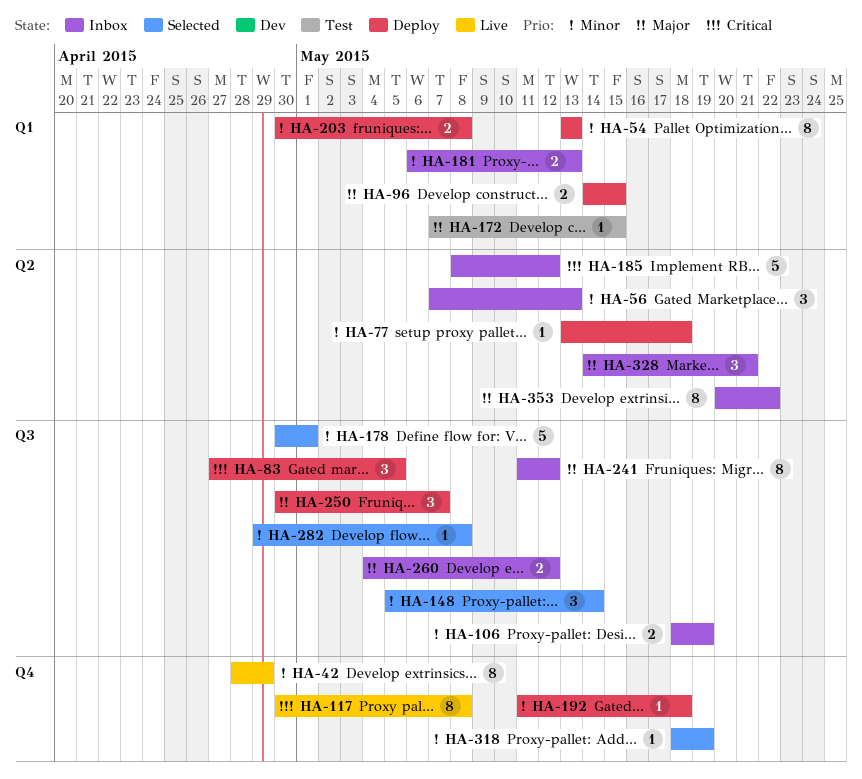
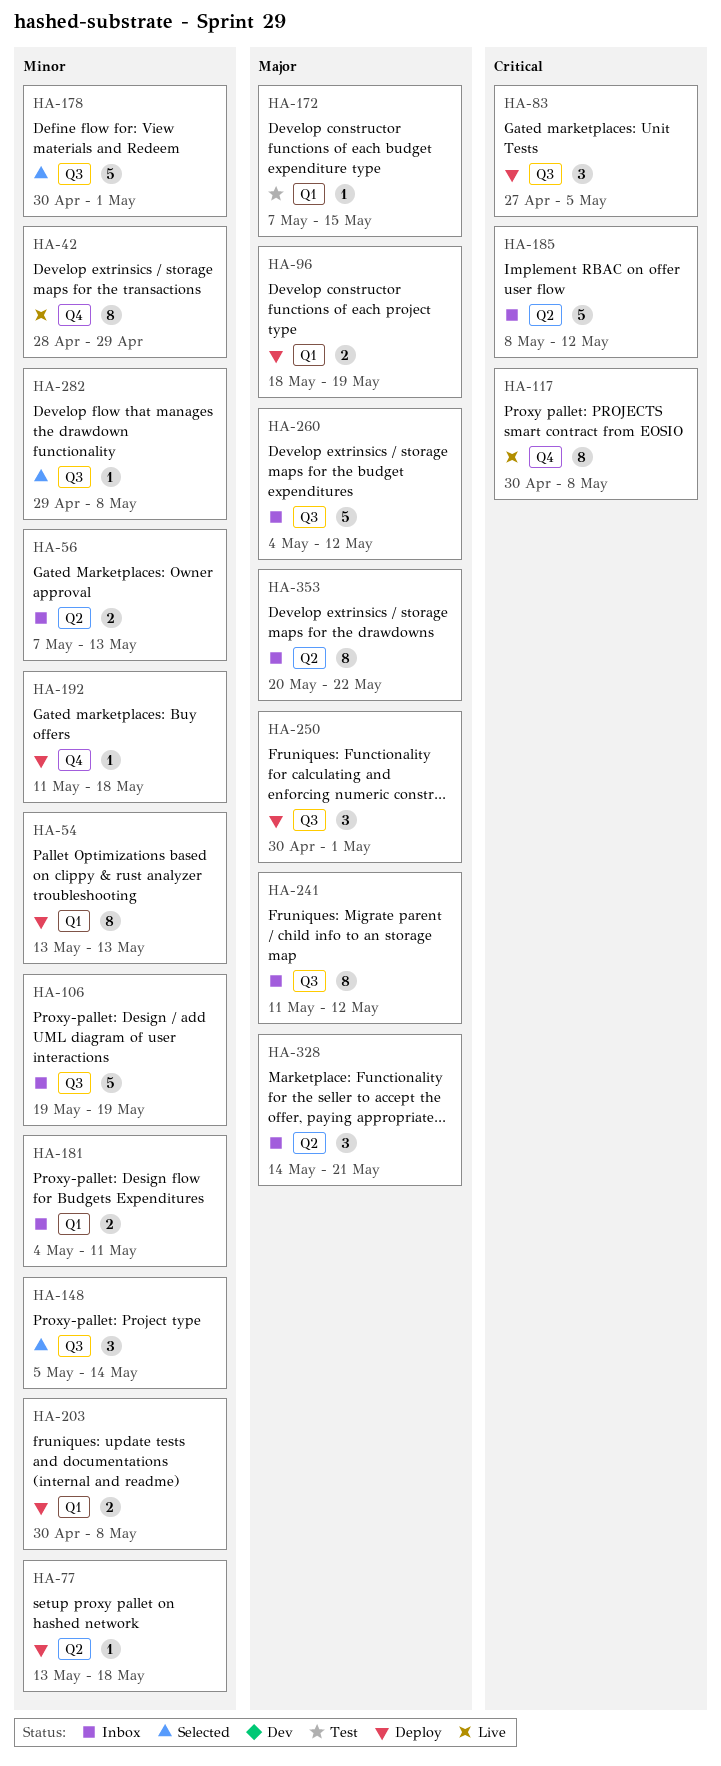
HA-56, estimate: 3 -> 2
HA-96, start: May 14 -> May 18
HA-96, due: May 15 -> May 19
HA-106, estimate: 2 -> 5
HA-106, start: May 18 -> May 19
HA-181, start: May 6 -> May 4
HA-181, due: May 13 -> May 11
HA-250, due: May 7 -> May 1
HA-260, estimate: 2 -> 5
HA-318: present -> none

